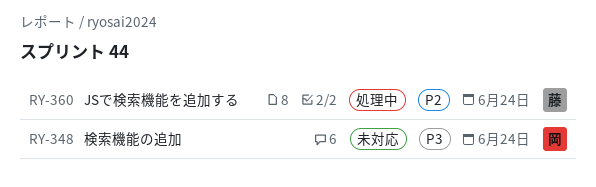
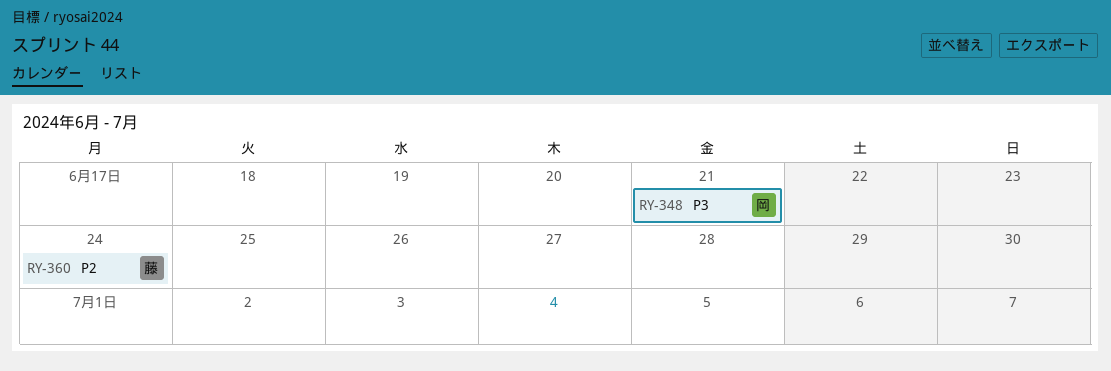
RY-348, due: Jun 24 -> Jun 21

